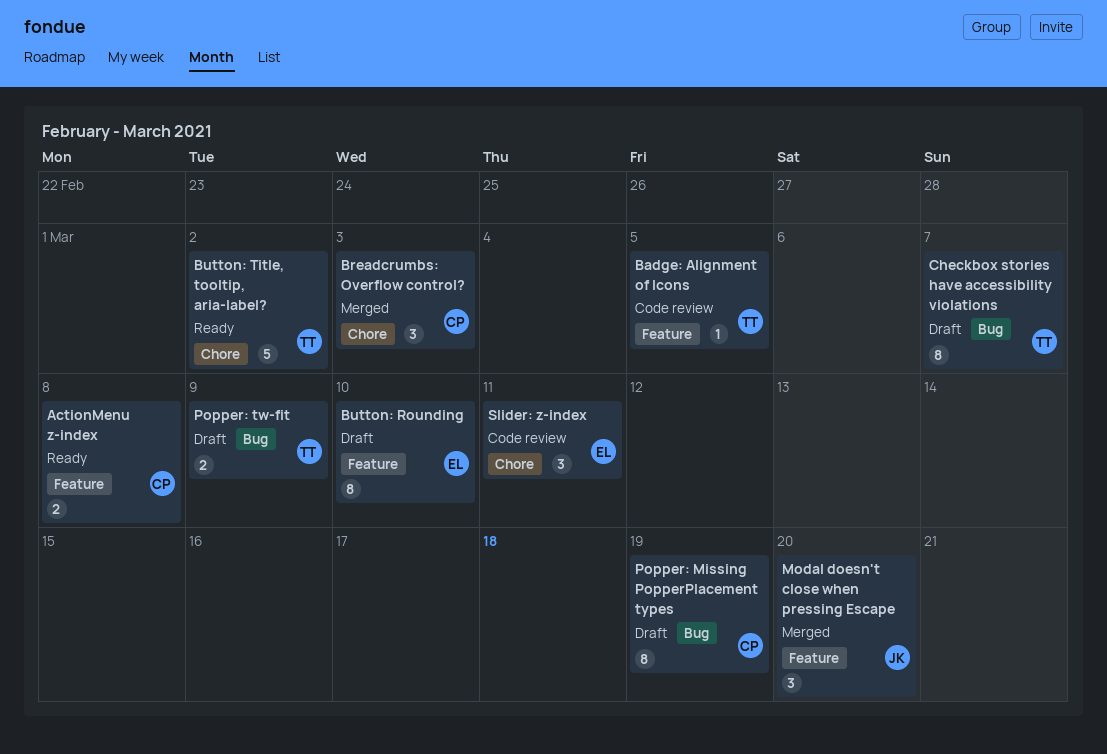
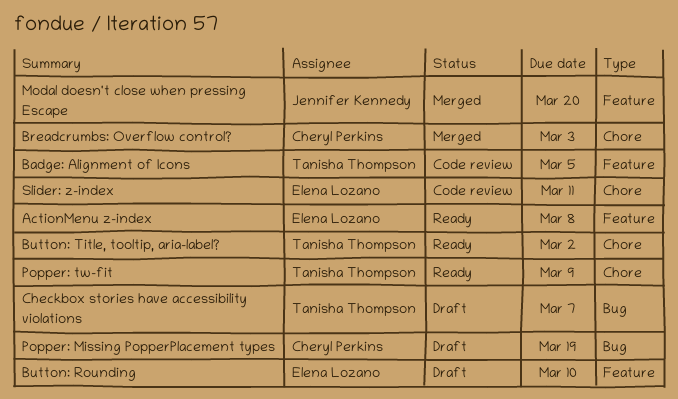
ActionMenu z-index, owner: Cheryl Perkins -> Elena Lozano
Popper: tw-fit, status: Draft -> Ready
Popper: tw-fit, label: Bug -> Chore

